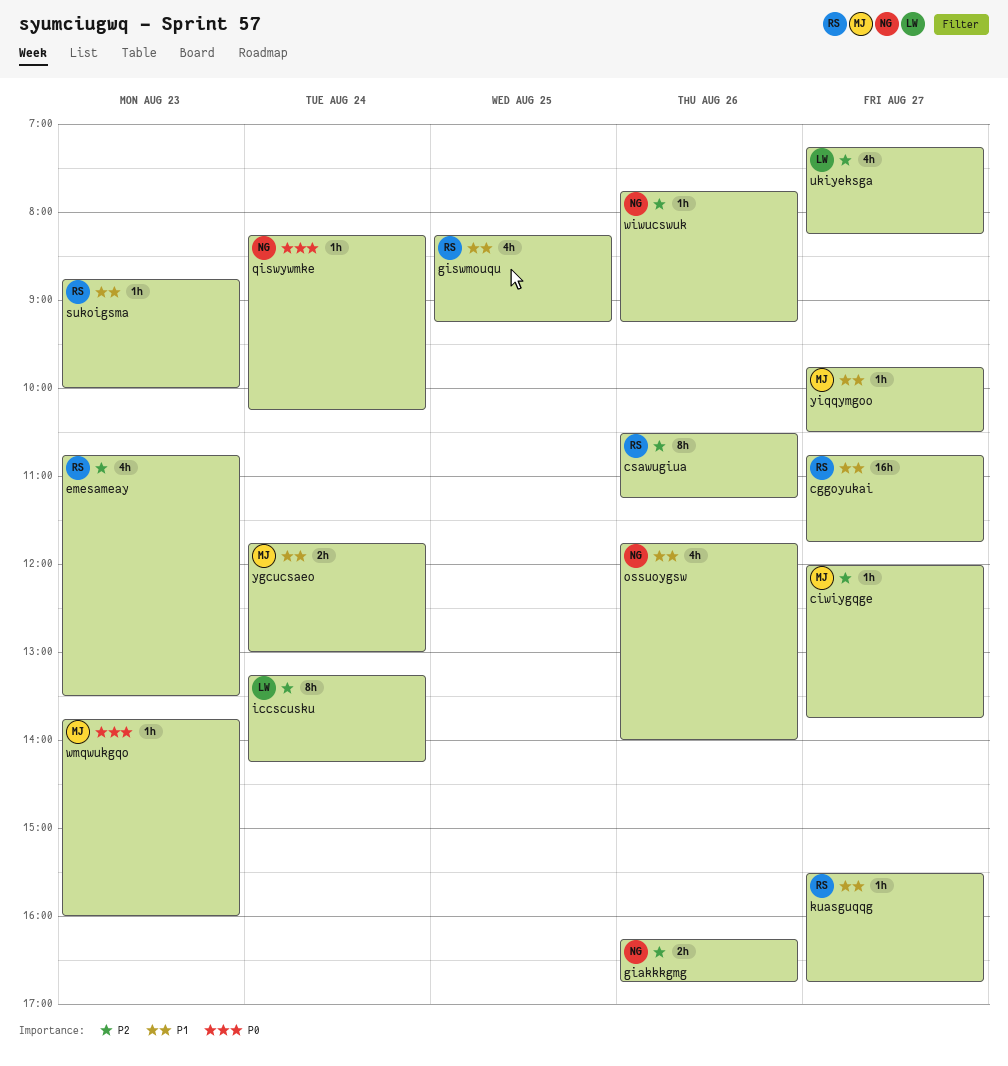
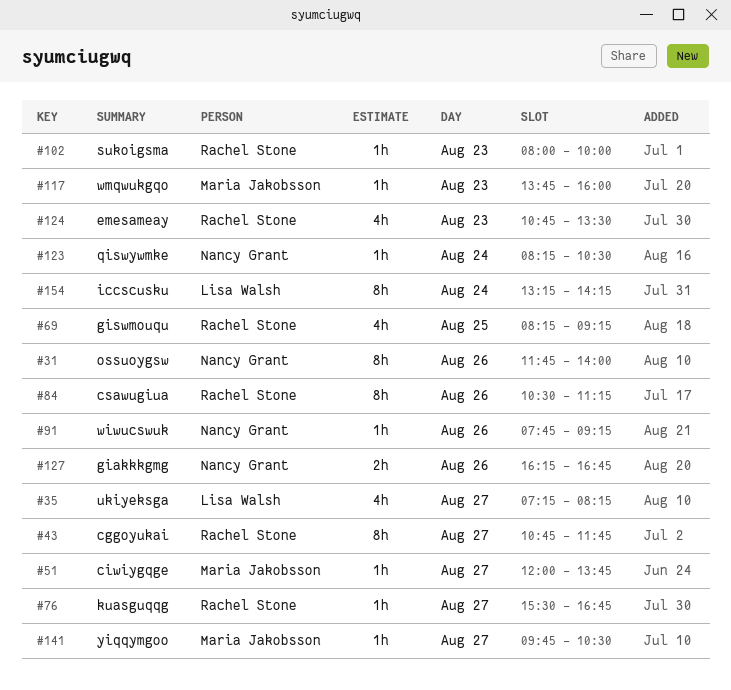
cggoyukai, estimate: 16h -> 8h
ossuoygsw, estimate: 4h -> 8h
qiswywmke, ends: 10:15 -> 10:30
sukoigsma, begins: 08:45 -> 08:00
ygcucsaeo: present -> none

